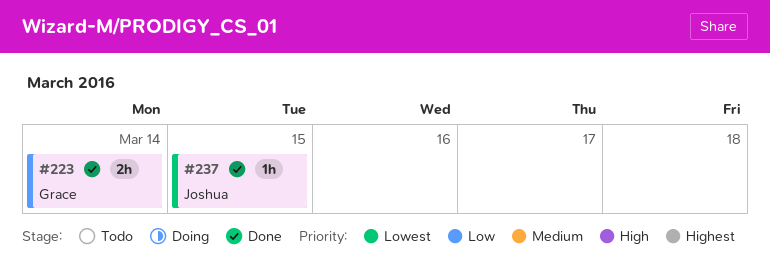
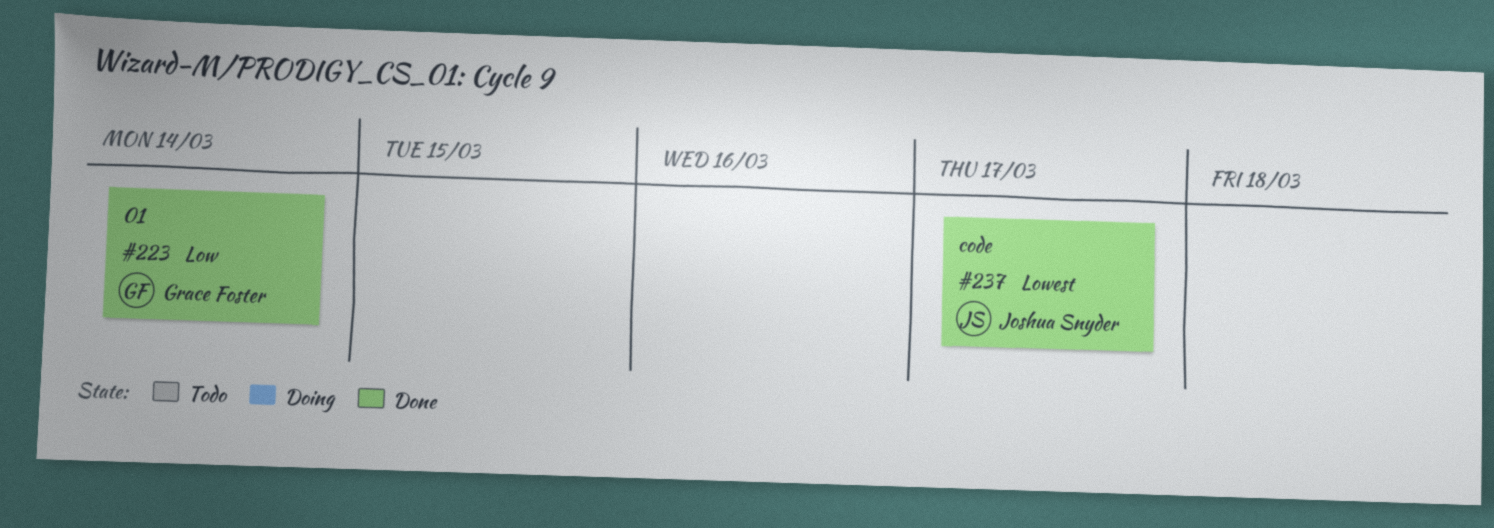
#237, due: Mar 15 -> Mar 17

